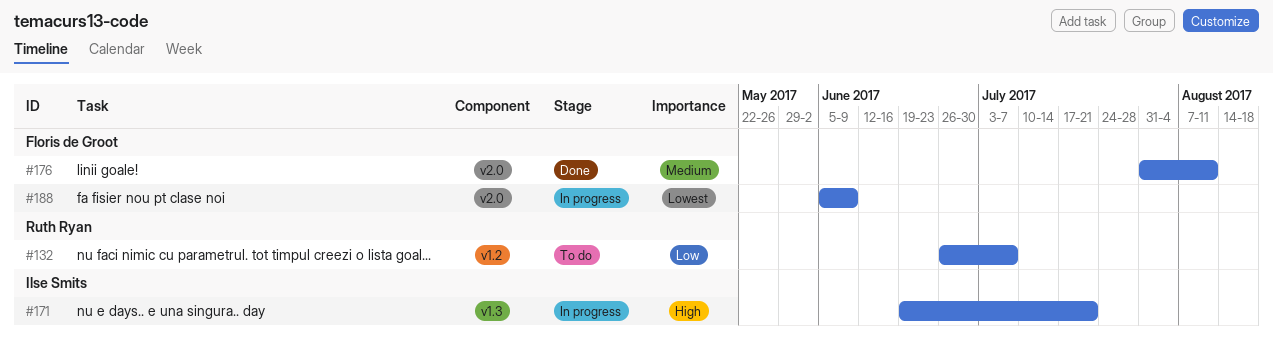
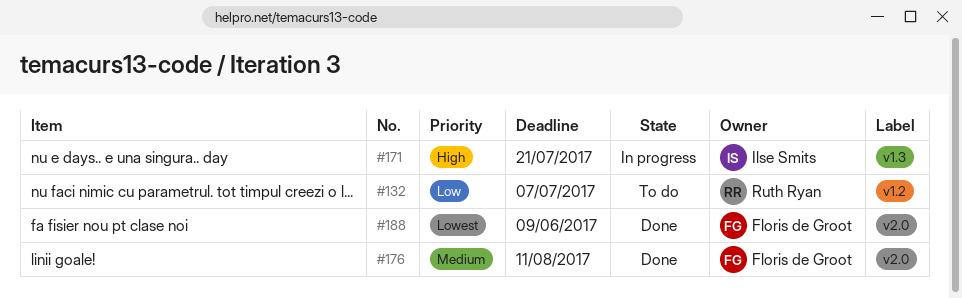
#188, status: In progress -> Done

